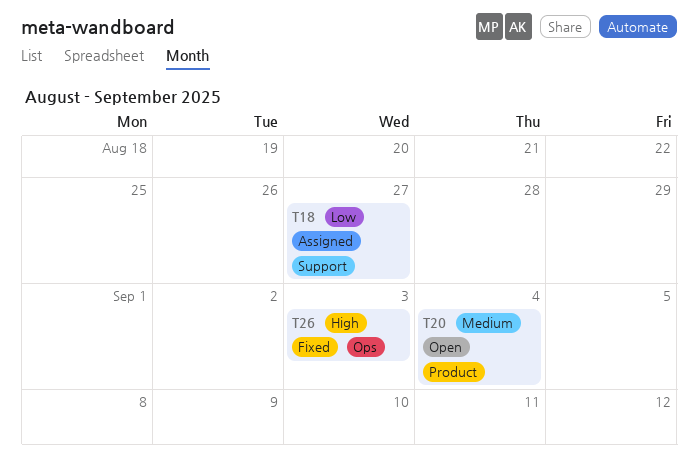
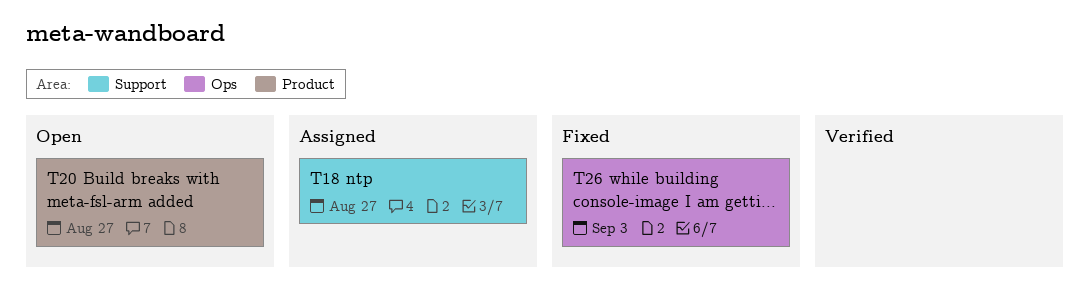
T20, due: Sep 4 -> Aug 27

